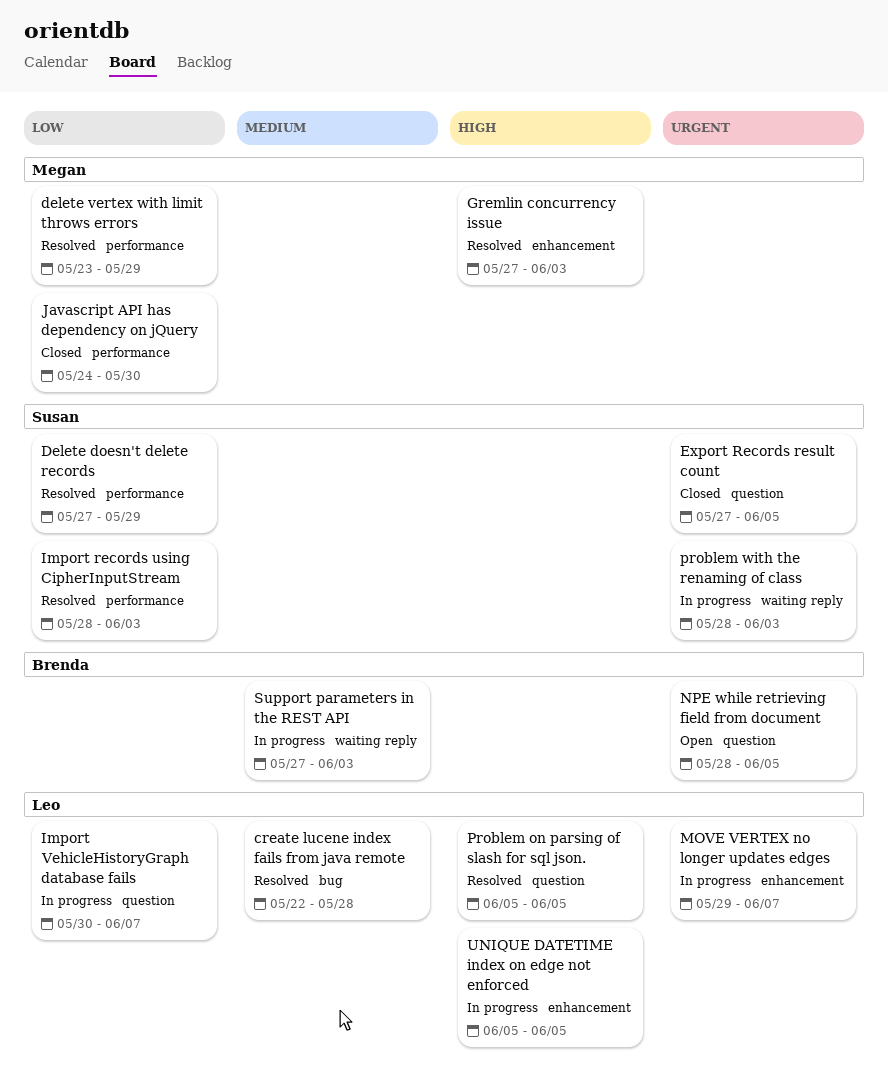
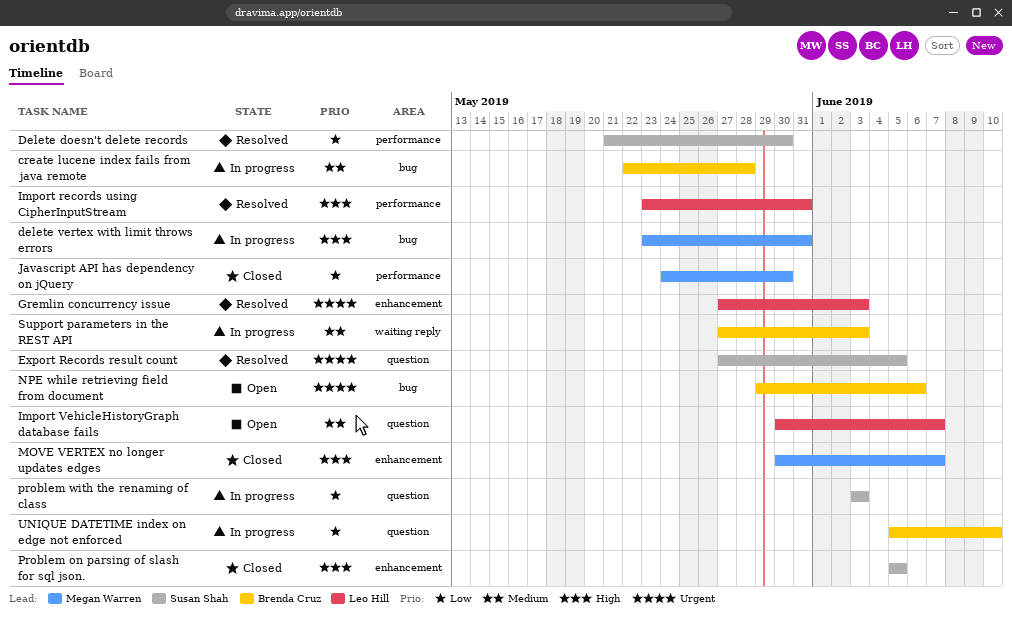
create lucene index fails from java remote, status: Resolved -> In progress
create lucene index fails from java remote, owner: Leo Hill -> Brenda Cruz
Delete doesn't delete records, start: May 27 -> May 21
Delete doesn't delete records, due: May 29 -> May 30
delete vertex with limit throws errors, status: Resolved -> In progress
delete vertex with limit throws errors, priority: Low -> High
delete vertex with limit throws errors, label: performance -> bug
delete vertex with limit throws errors, due: May 29 -> May 31
Export Records result count, status: Closed -> Resolved
Gremlin concurrency issue, owner: Megan Warren -> Leo Hill
Gremlin concurrency issue, priority: High -> Urgent
Import records using CipherInputStream, owner: Susan Shah -> Leo Hill
Import records using CipherInputStream, priority: Low -> High
Import records using CipherInputStream, start: May 28 -> May 23
Import records using CipherInputStream, due: Jun 3 -> May 31
Import VehicleHistoryGraph database fails, status: In progress -> Open
Import VehicleHistoryGraph database fails, priority: Low -> Medium
MOVE VERTEX no longer updates edges, status: In progress -> Closed
MOVE VERTEX no longer updates edges, owner: Leo Hill -> Megan Warren
MOVE VERTEX no longer updates edges, priority: Urgent -> High
MOVE VERTEX no longer updates edges, start: May 29 -> May 30
NPE while retrieving field from document, label: question -> bug
NPE while retrieving field from document, start: May 28 -> May 29
NPE while retrieving field from document, due: Jun 5 -> Jun 6
Problem on parsing of slash for sql json., status: Resolved -> Closed
Problem on parsing of slash for sql json., owner: Leo Hill -> Susan Shah
Problem on parsing of slash for sql json., label: question -> enhancement
problem with the renaming of class, priority: Urgent -> Low
problem with the renaming of class, label: waiting reply -> question
problem with the renaming of class, start: May 28 -> Jun 3
UNIQUE DATETIME index on edge not enforced, owner: Leo Hill -> Brenda Cruz
UNIQUE DATETIME index on edge not enforced, priority: High -> Low
UNIQUE DATETIME index on edge not enforced, label: enhancement -> question
UNIQUE DATETIME index on edge not enforced, due: Jun 5 -> Jun 10

